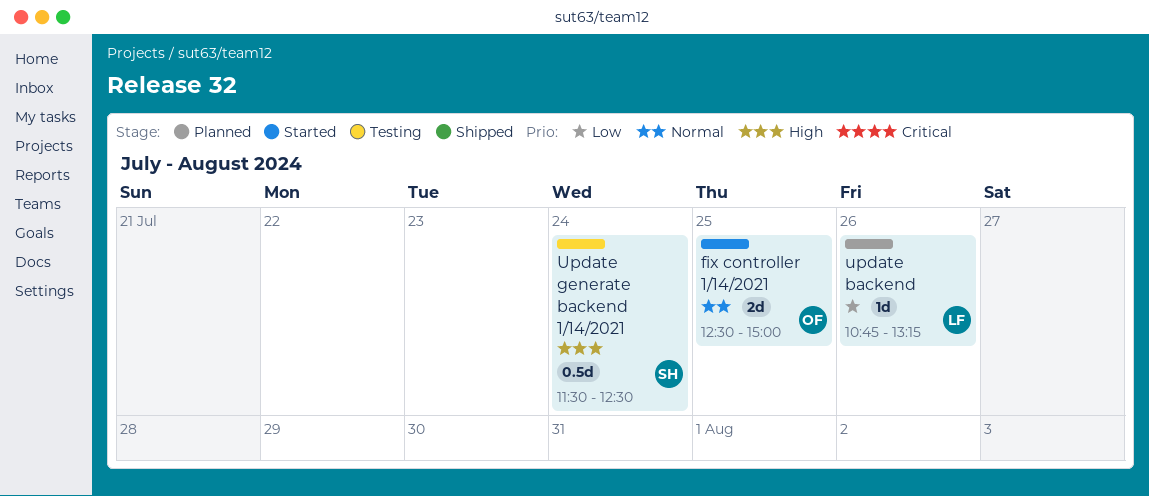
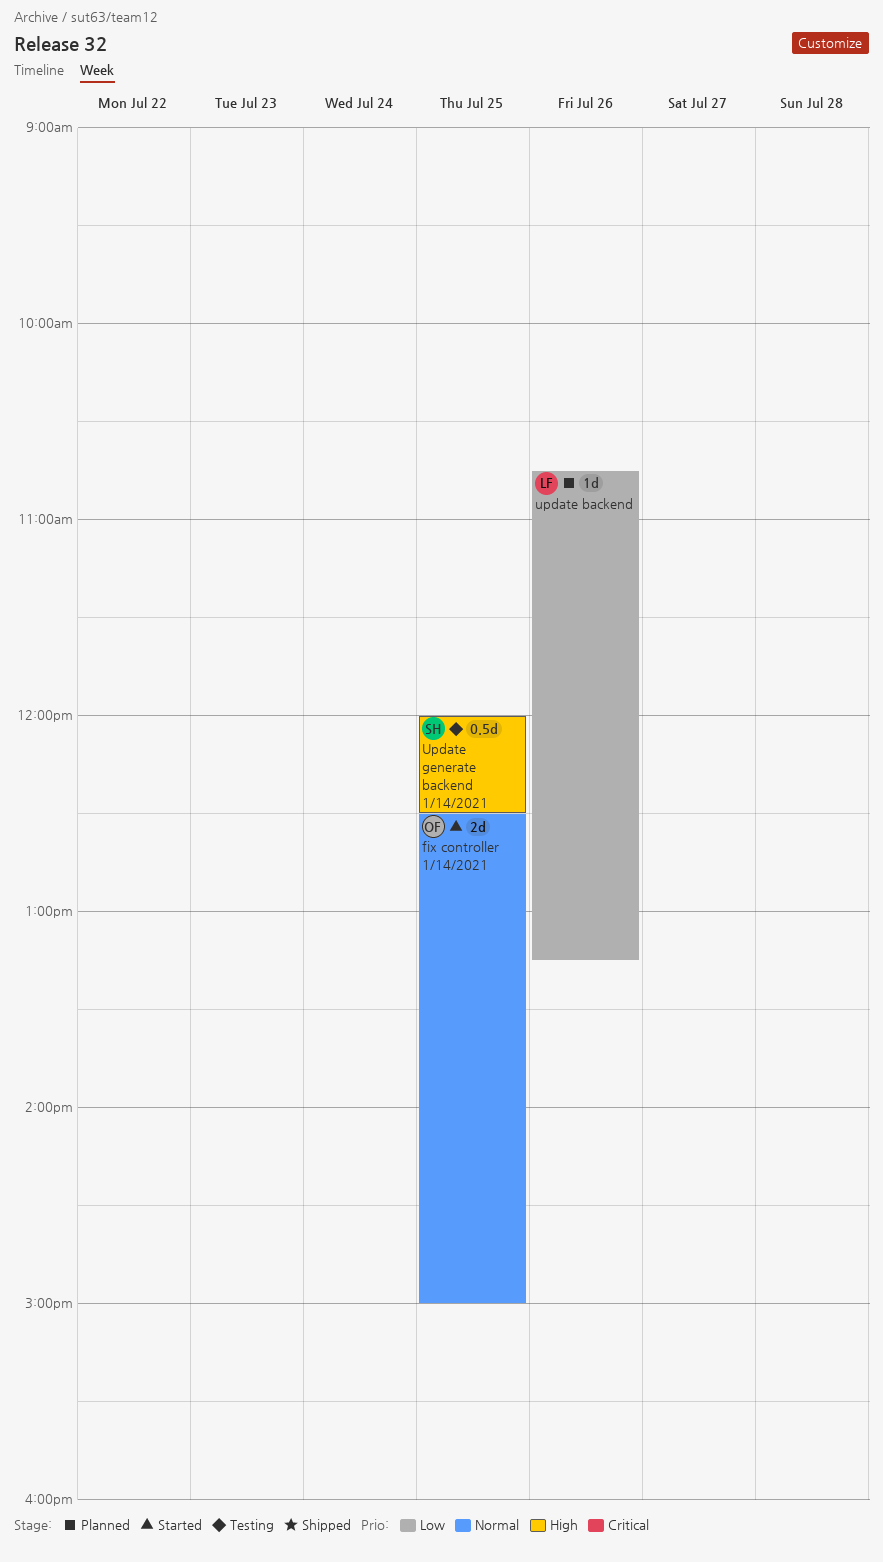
Update generate backend 1/14/2021, day: Jul 24 -> Jul 25
Update generate backend 1/14/2021, begins: 11:30 -> 12:00

